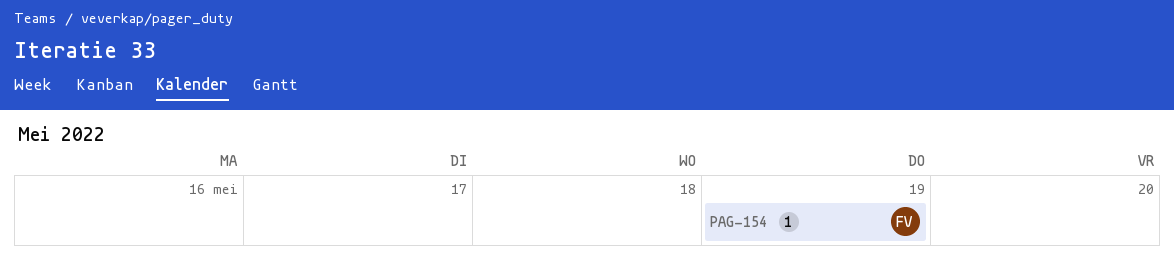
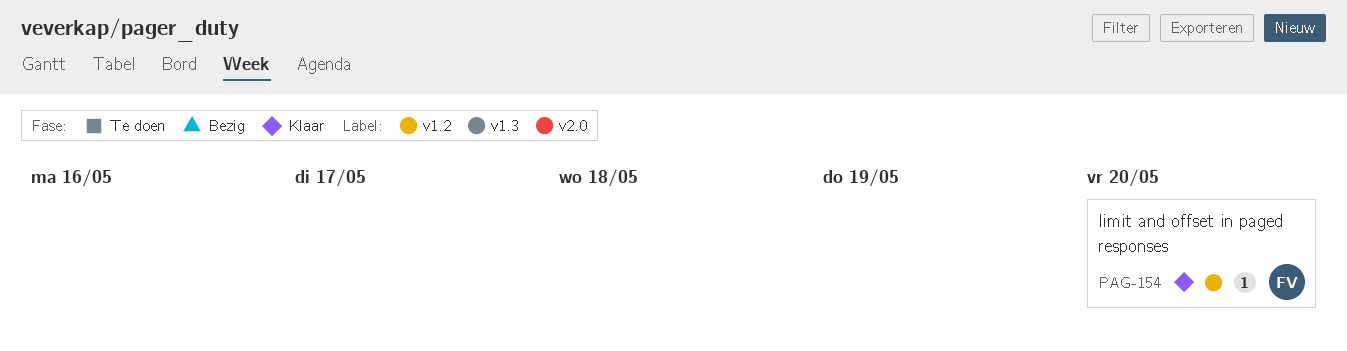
PAG-154, due: May 19 -> May 20

